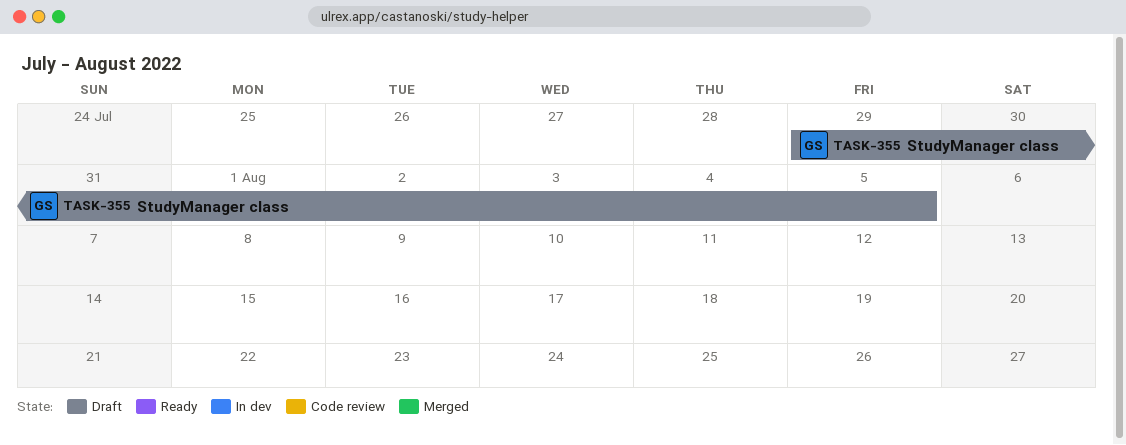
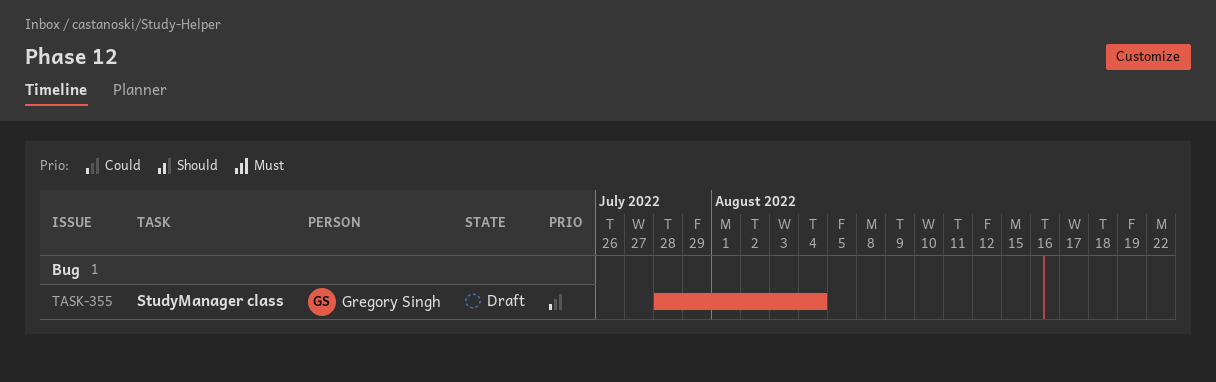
TASK-355, start: Jul 29 -> Jul 28
TASK-355, due: Aug 5 -> Aug 4

